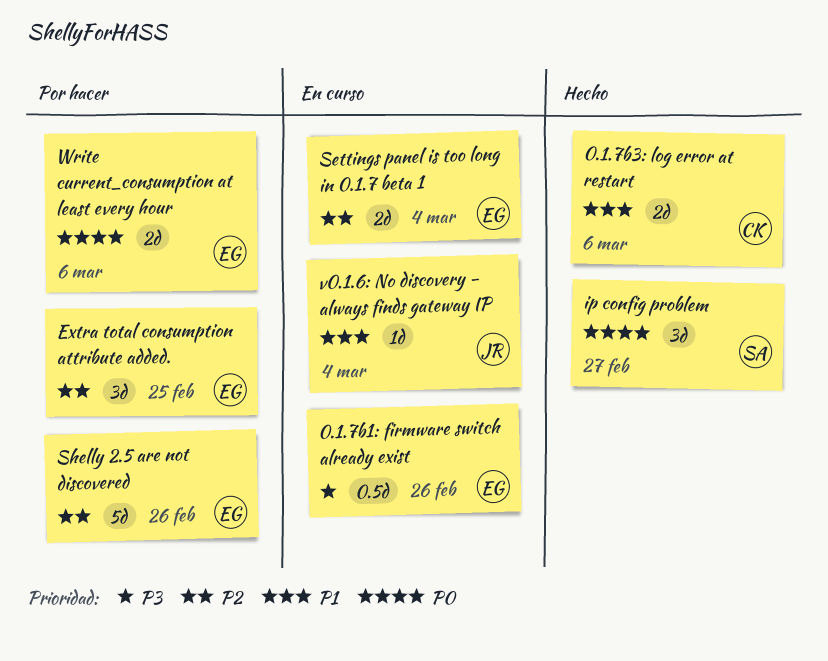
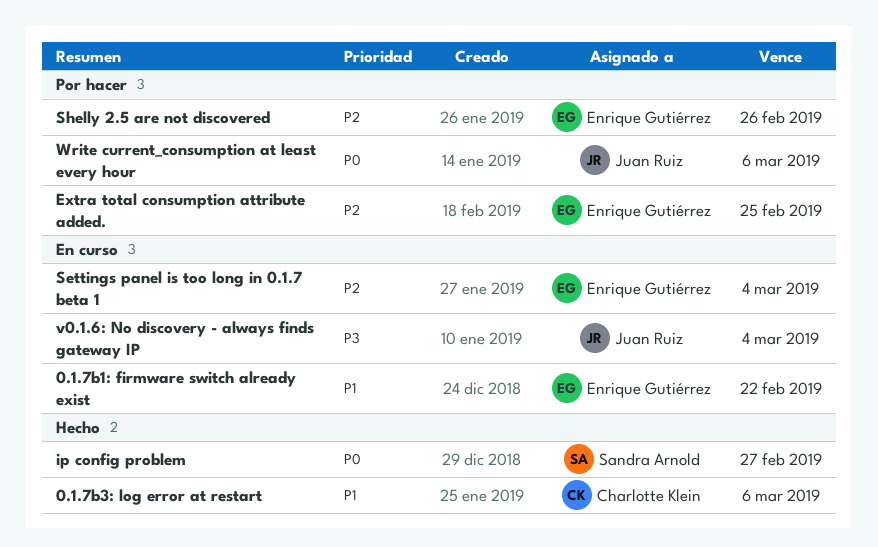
0.1.7b1: firmware switch already exist, priority: P3 -> P1
0.1.7b1: firmware switch already exist, due: Feb 26 -> Feb 22
v0.1.6: No discovery - always finds gateway IP, priority: P1 -> P3
Write current_consumption at least every hour, owner: Enrique Gutiérrez -> Juan Ruiz

